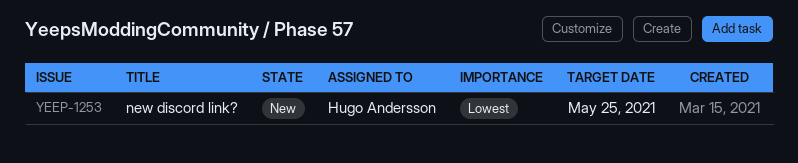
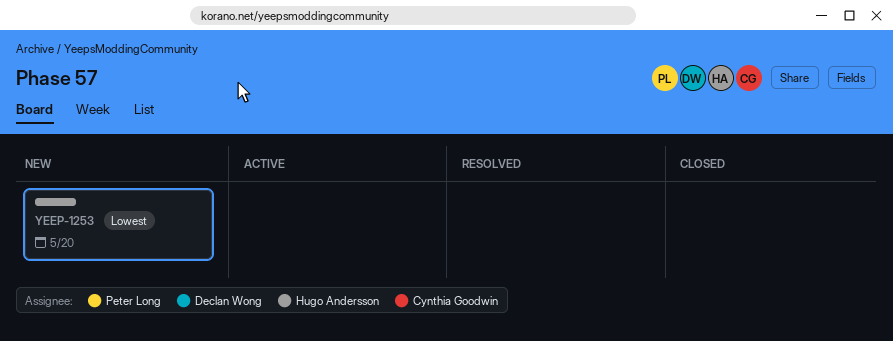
YEEP-1253, due: May 25 -> May 20

